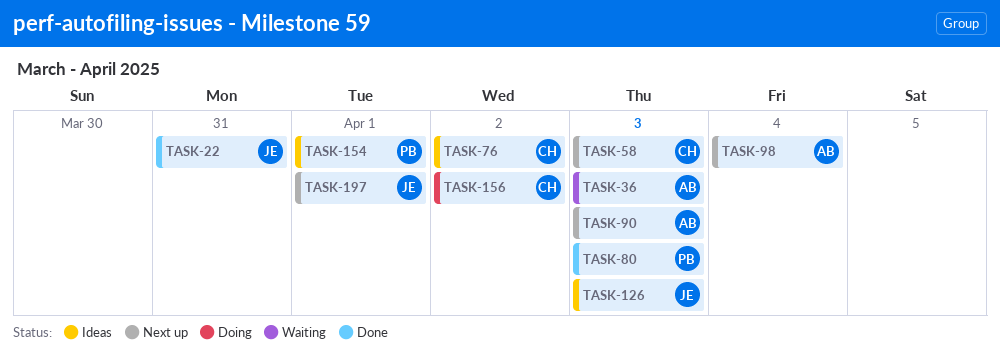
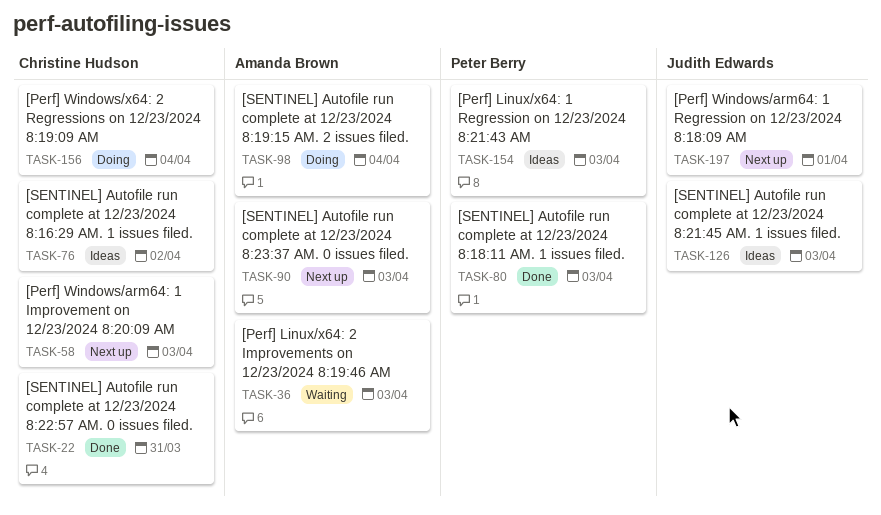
TASK-22, owner: Judith Edwards -> Christine Hudson
TASK-98, status: Next up -> Doing
TASK-154, due: Apr 1 -> Apr 3
TASK-156, due: Apr 2 -> Apr 4

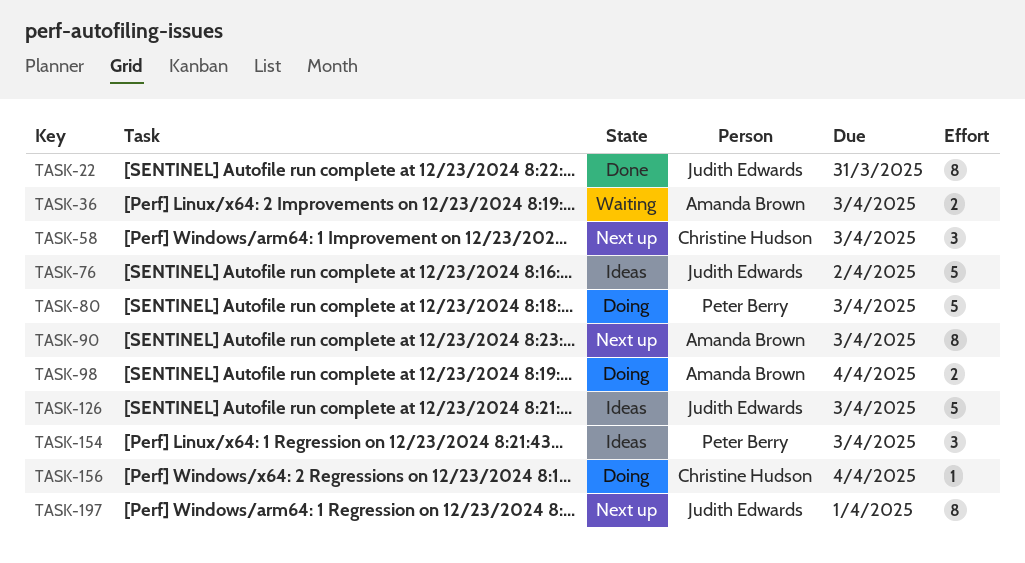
TASK-22, owner: Christine Hudson -> Judith Edwards
TASK-76, owner: Christine Hudson -> Judith Edwards
TASK-80, status: Done -> Doing

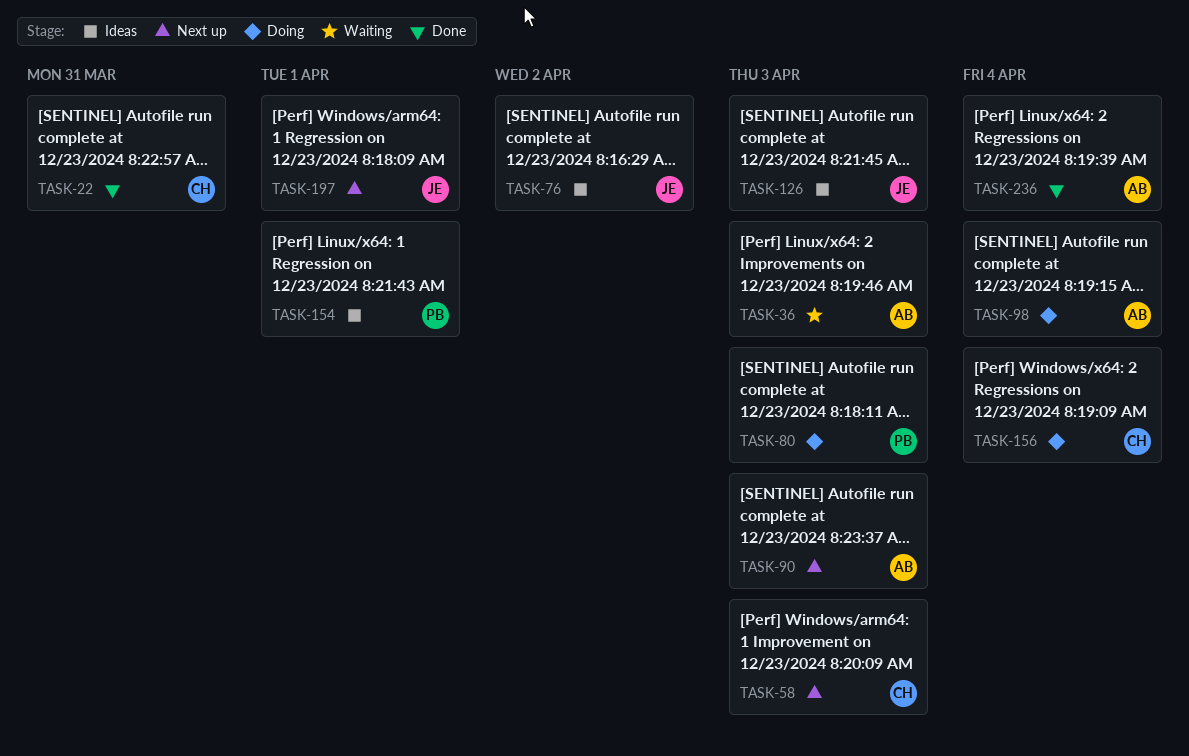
TASK-22, owner: Judith Edwards -> Christine Hudson
TASK-154, due: Apr 3 -> Apr 1
TASK-236: none -> present

